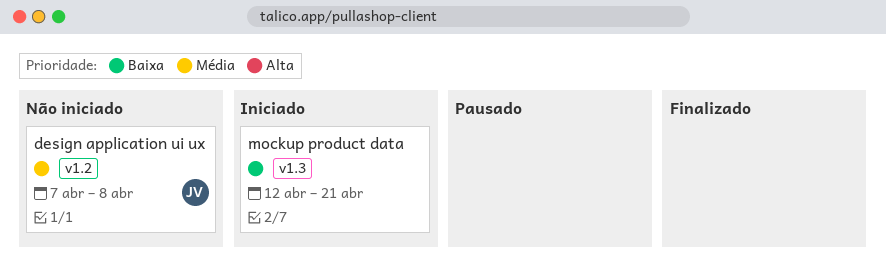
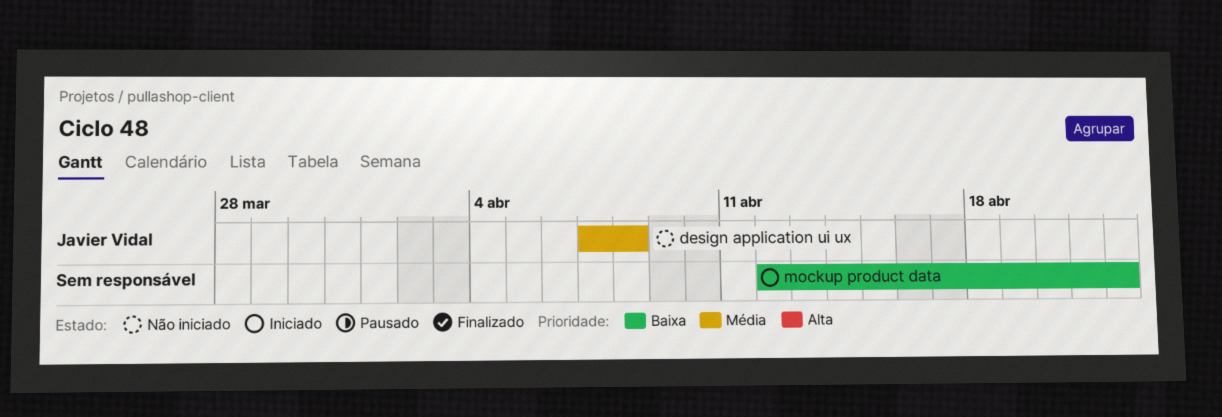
mockup product data, due: Apr 21 -> Apr 22

